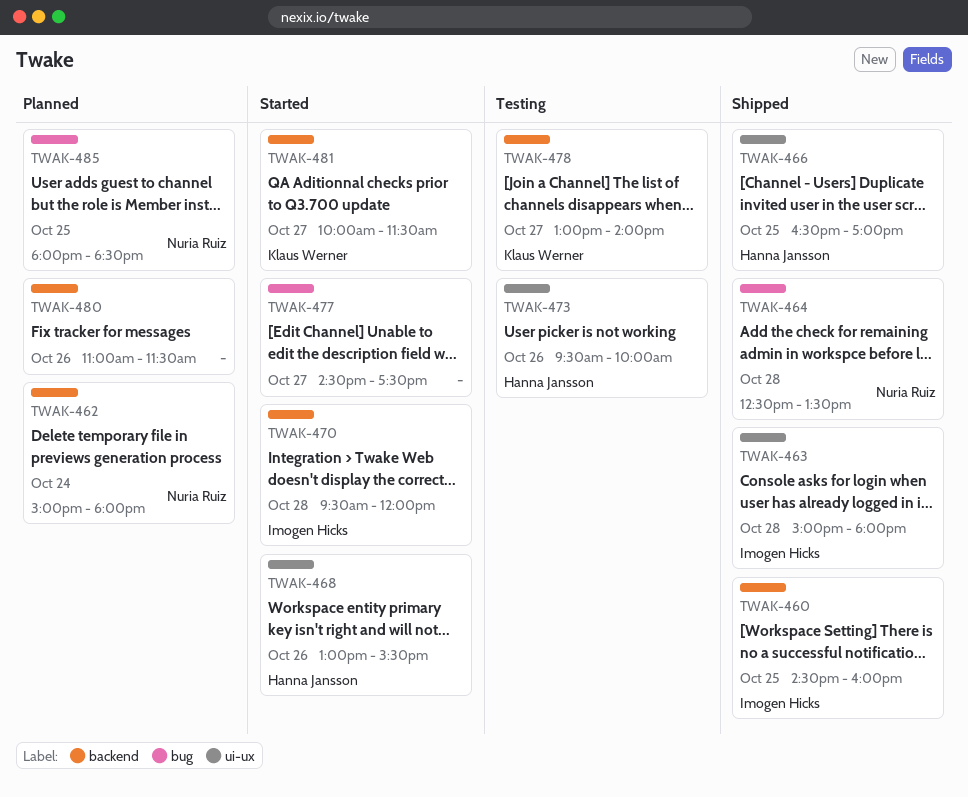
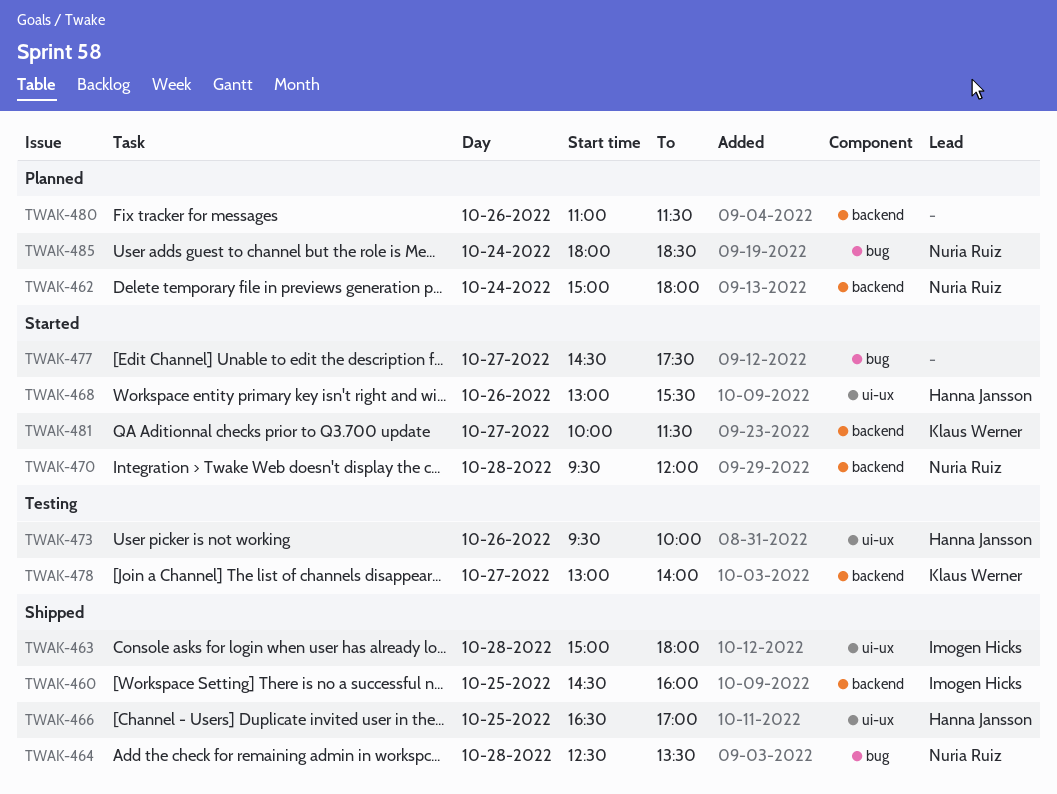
TWAK-470, owner: Imogen Hicks -> Nuria Ruiz
TWAK-485, day: Oct 25 -> Oct 24

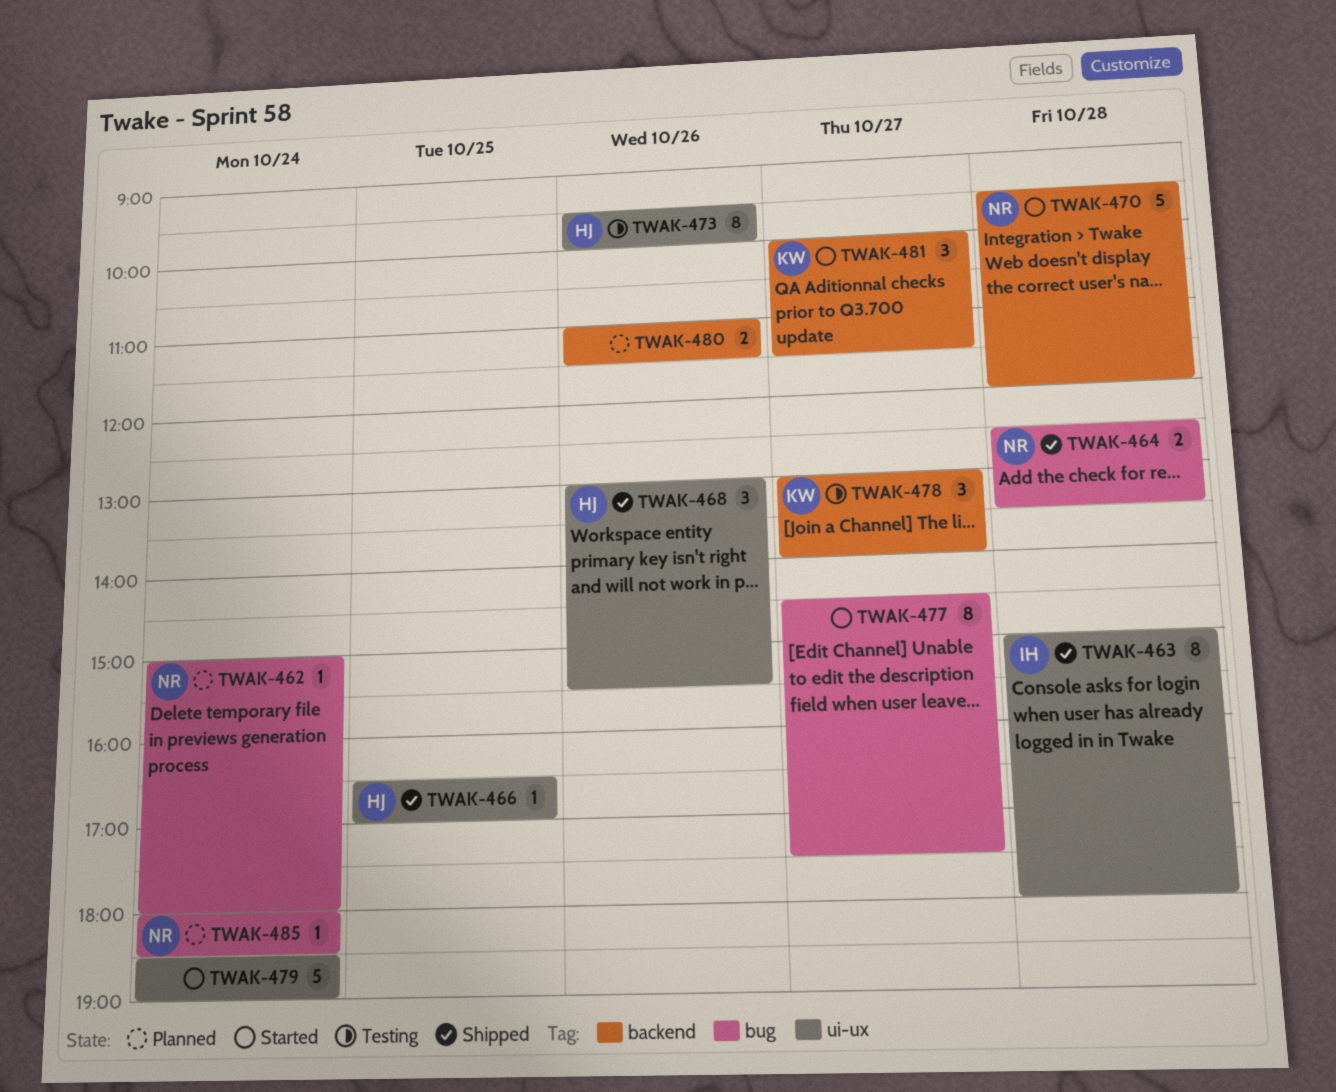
TWAK-460: present -> none
TWAK-462, label: backend -> bug
TWAK-468, status: Started -> Shipped
TWAK-479: none -> present

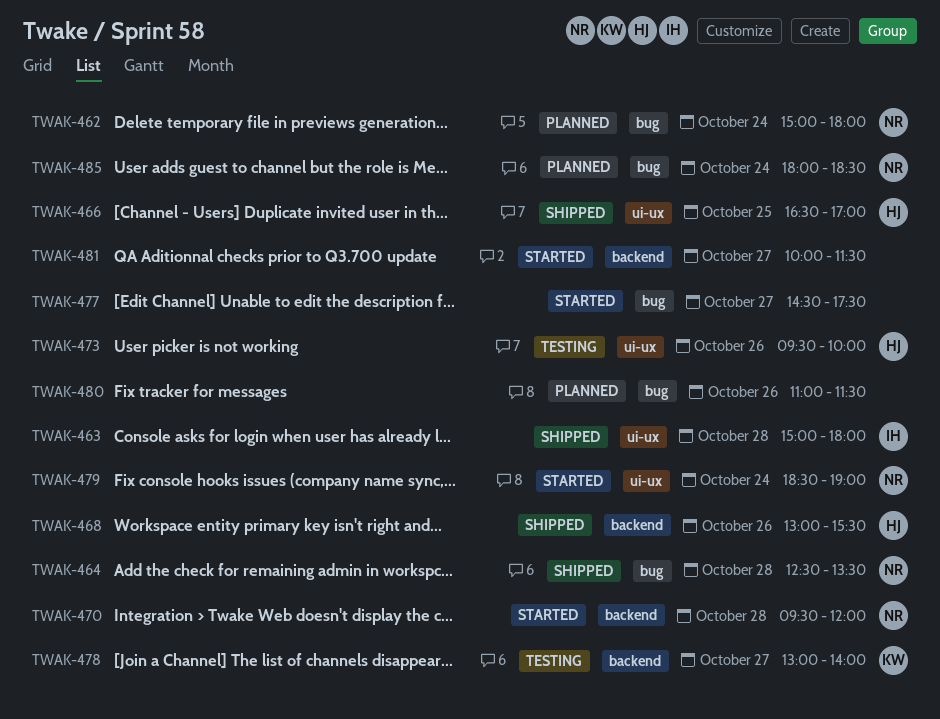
TWAK-468, label: ui-ux -> backend
TWAK-479, owner: none -> NR
TWAK-480, label: backend -> bug
TWAK-481, owner: KW -> none

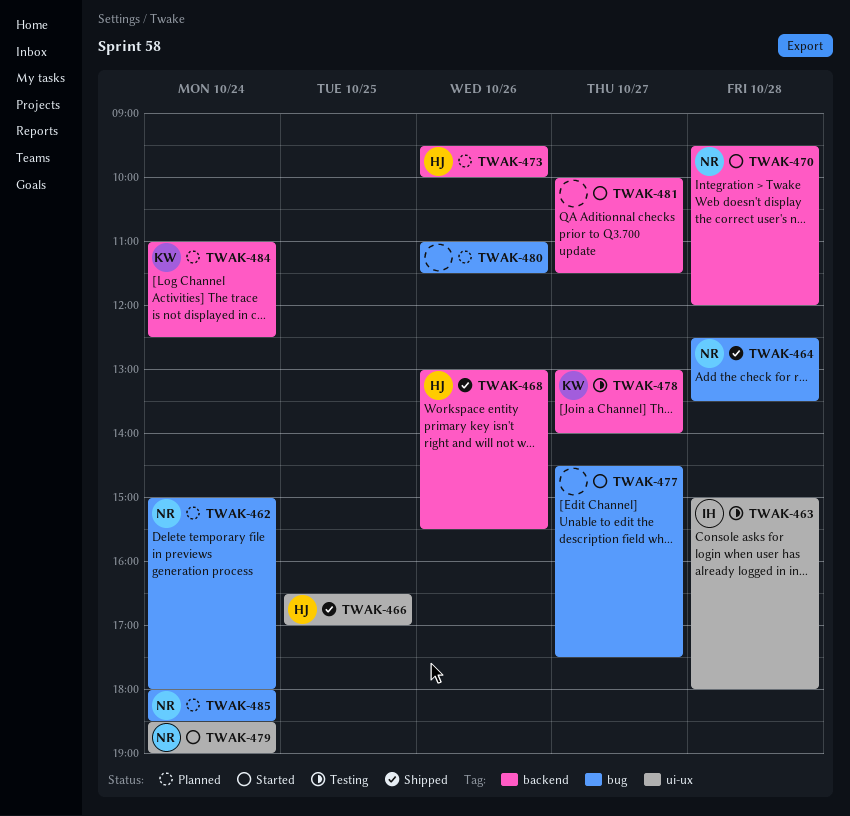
TWAK-463, status: Shipped -> Testing
TWAK-473, status: Testing -> Planned
TWAK-473, label: ui-ux -> backend
TWAK-484: none -> present

